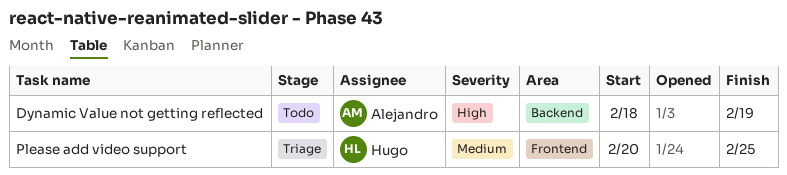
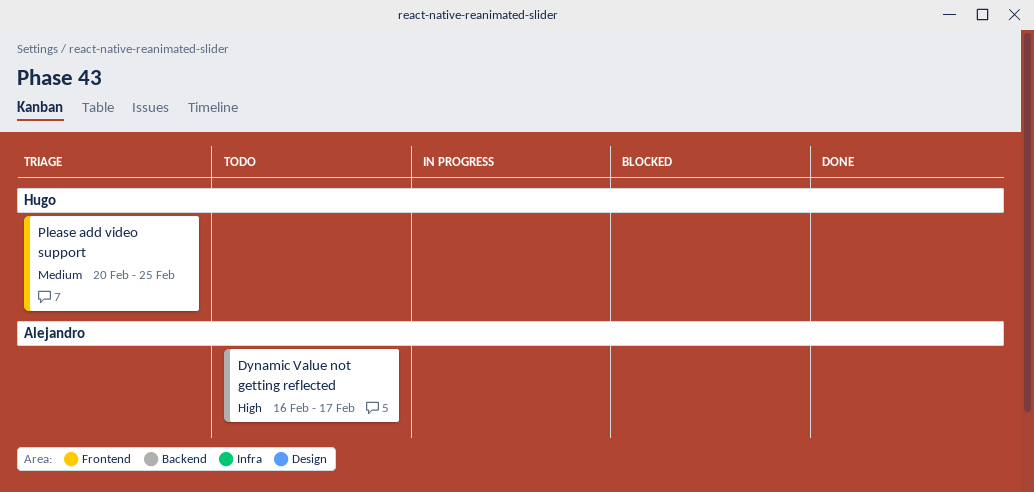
Dynamic Value not getting reflected, start: Feb 18 -> Feb 16
Dynamic Value not getting reflected, due: Feb 19 -> Feb 17

